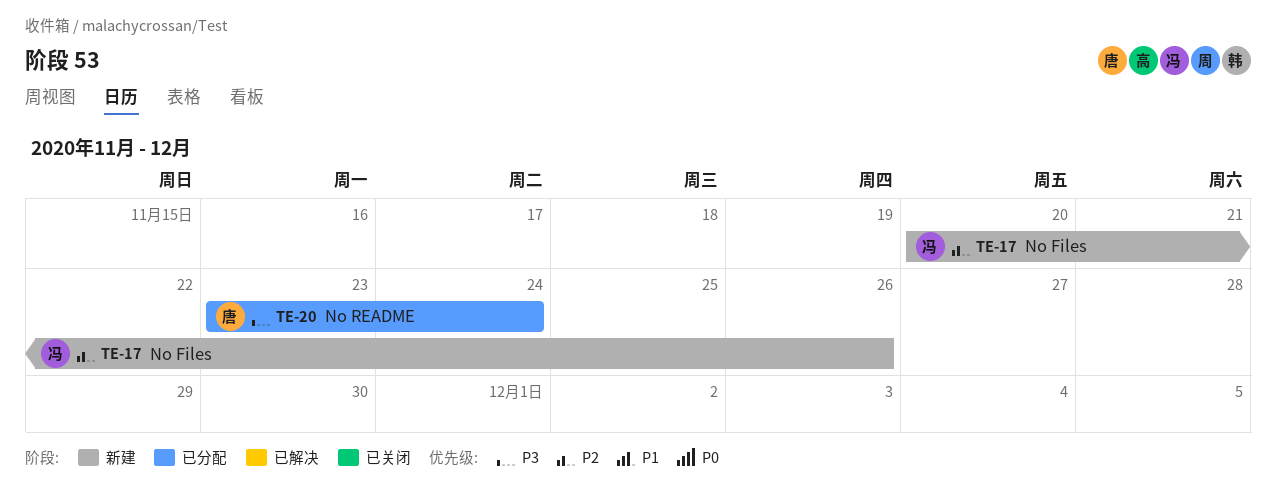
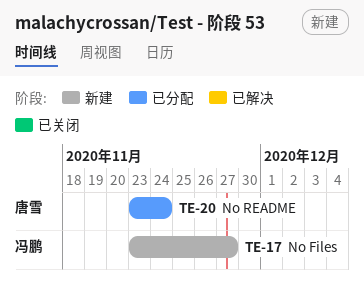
TE-17, start: Nov 20 -> Nov 23
TE-17, due: Nov 26 -> Nov 27

